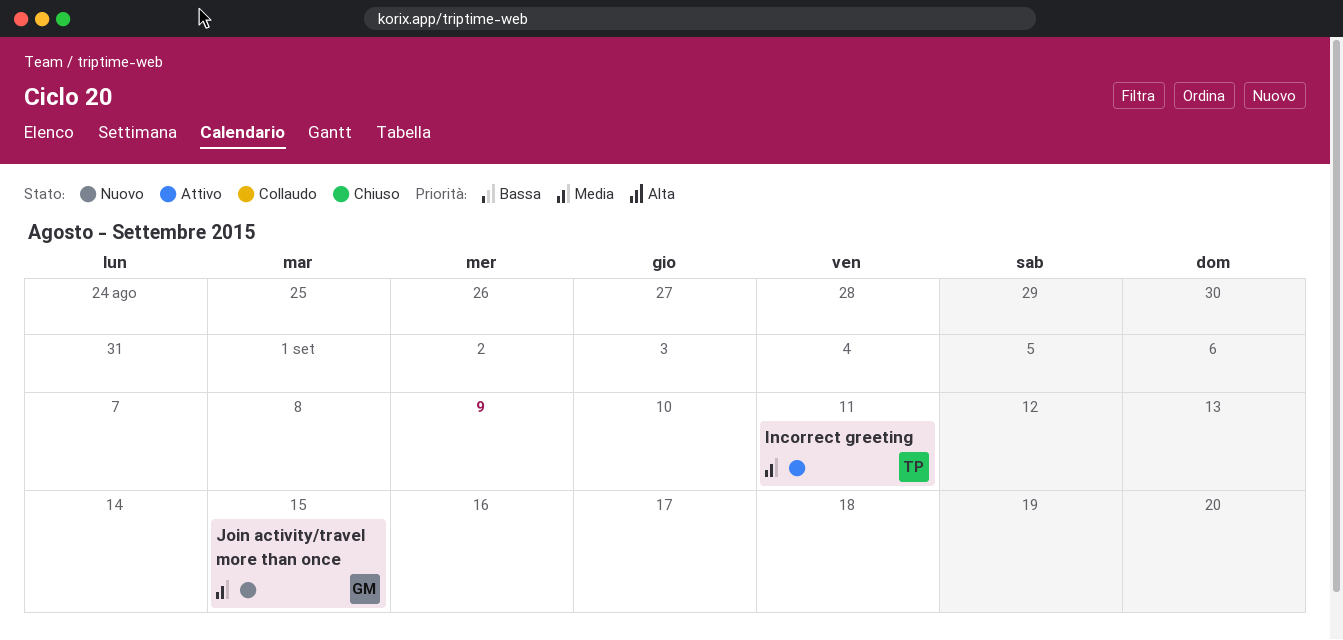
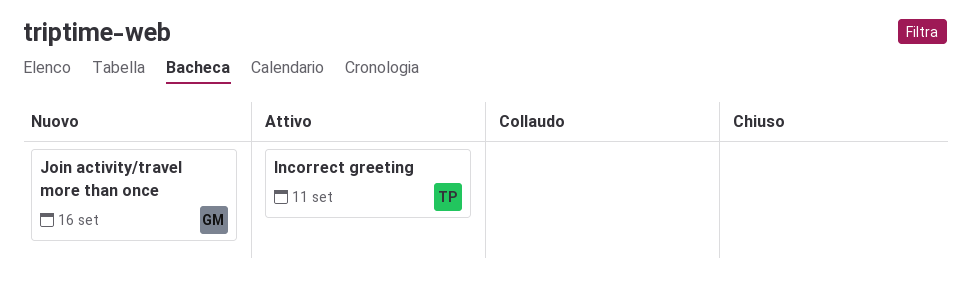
Join activity/travel more than once, due: Sep 15 -> Sep 16

